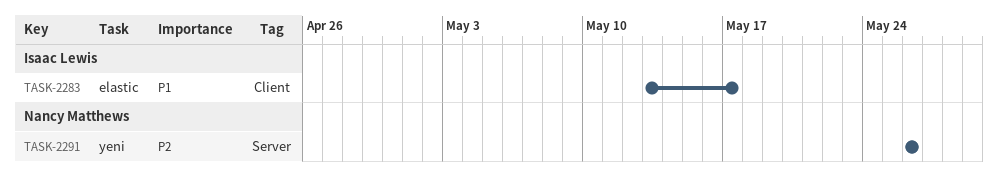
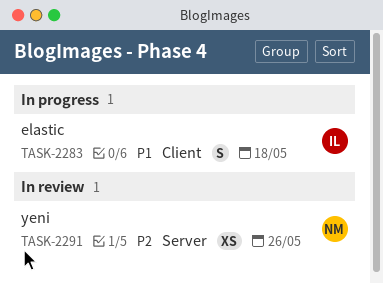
TASK-2283, due: May 17 -> May 18

